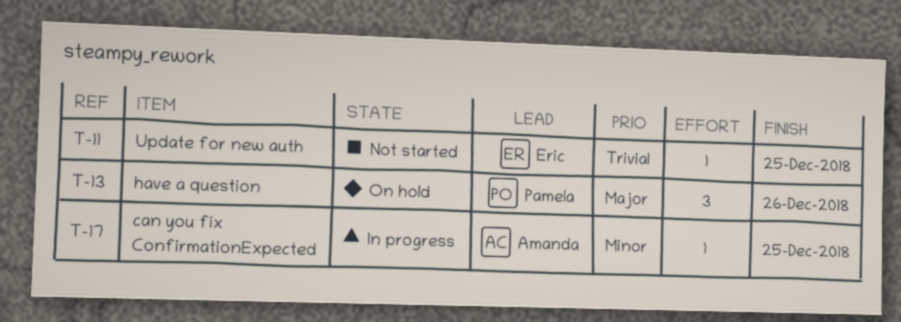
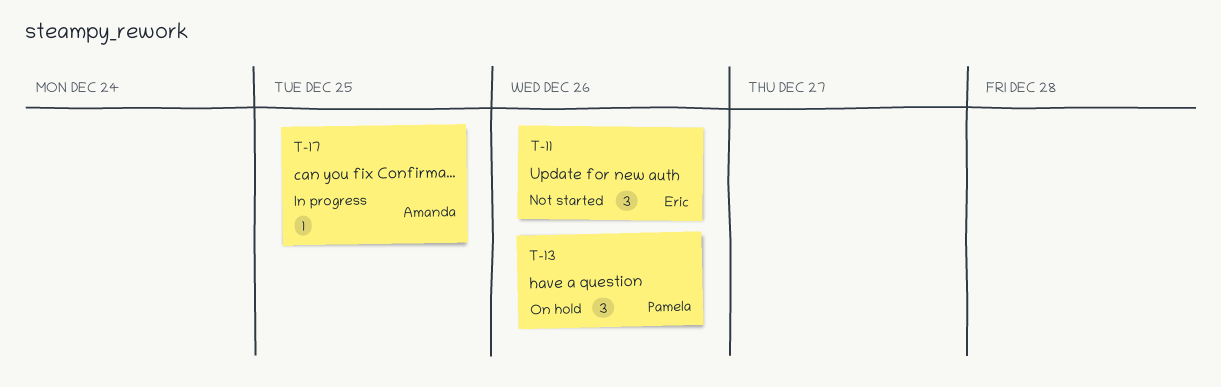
T-11, estimate: 1 -> 3
T-11, due: Dec 25 -> Dec 26

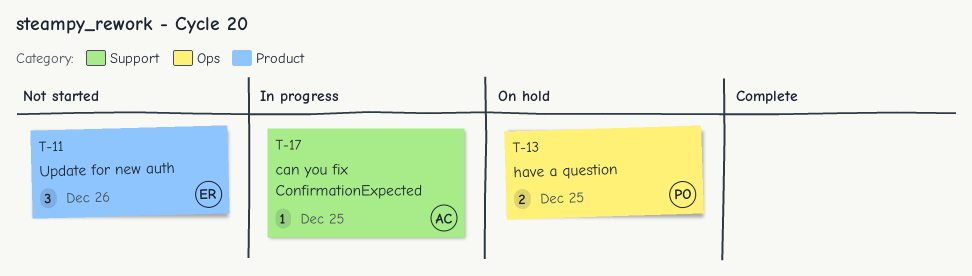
T-13, estimate: 3 -> 2
T-13, due: Dec 26 -> Dec 25

